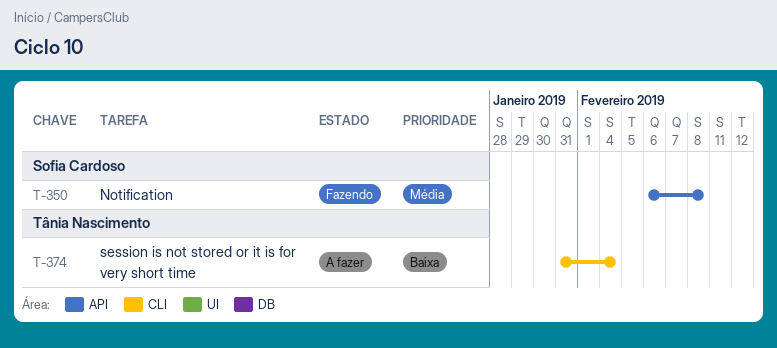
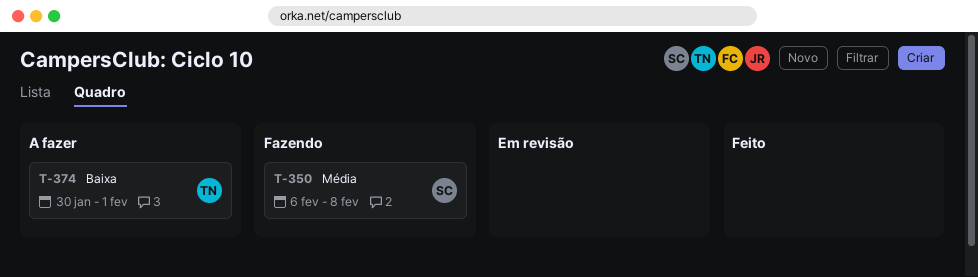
T-374, start: Jan 31 -> Jan 30
T-374, due: Feb 4 -> Feb 1

